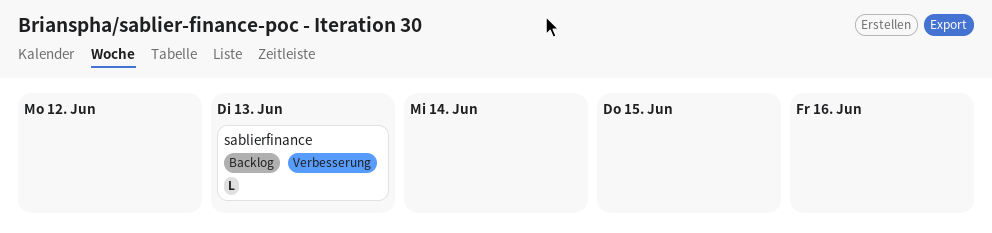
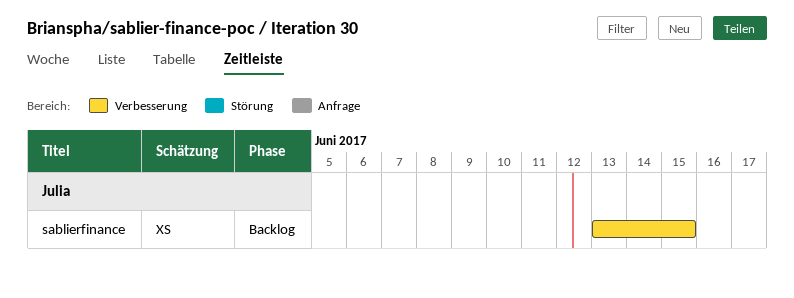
sablierfinance, estimate: L -> XS
sablierfinance, due: Jun 13 -> Jun 15

